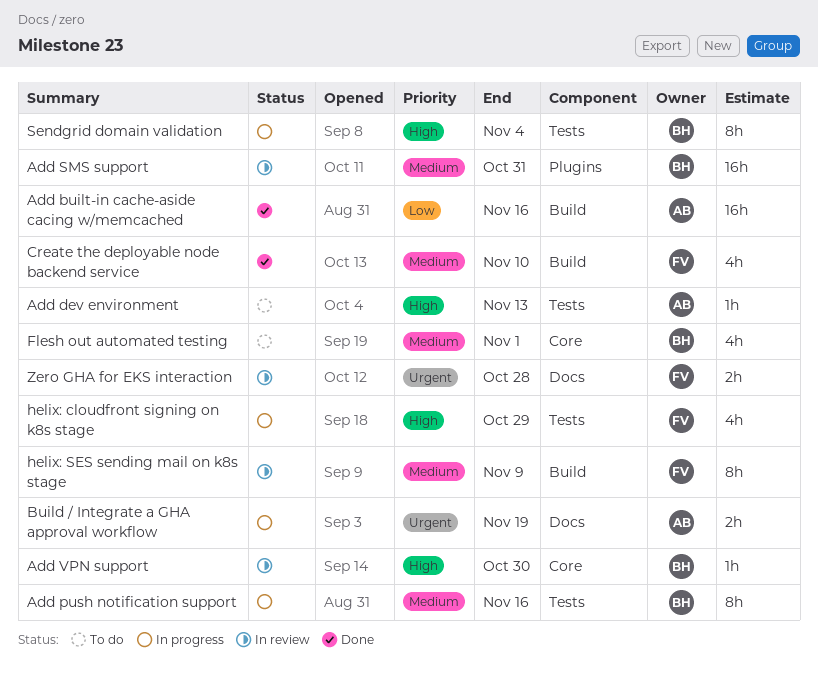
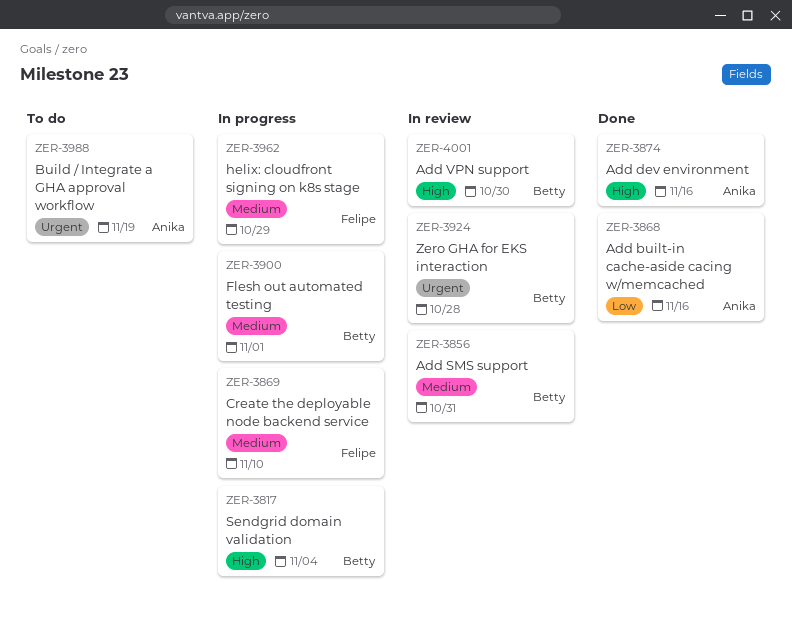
Add dev environment, status: To do -> Done
Add dev environment, due: Nov 13 -> Nov 16
Add push notification support: present -> none
Build / Integrate a GHA approval workflow, status: In progress -> To do
Create the deployable node backend service, status: Done -> In progress
Flesh out automated testing, status: To do -> In progress
helix: cloudfront signing on k8s stage, priority: High -> Medium
helix: SES sending mail on k8s stage: present -> none
Zero GHA for EKS interaction, owner: Felipe -> Betty

